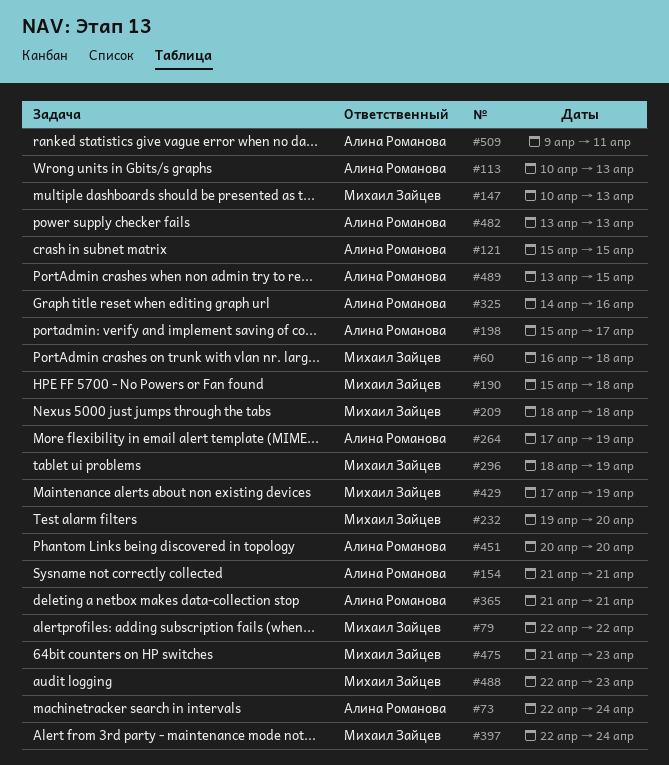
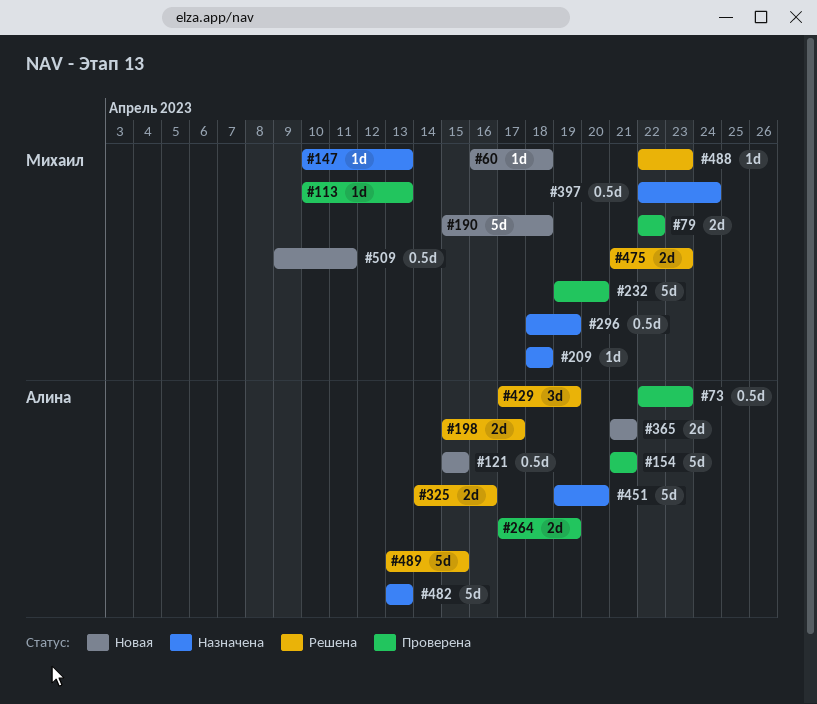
#73, due: Apr 24 -> Apr 23
#113, owner: Алина Романова -> Михаил Зайцев
#429, owner: Михаил Зайцев -> Алина Романова
#451, start: Apr 20 -> Apr 19
#509, owner: Алина Романова -> Михаил Зайцев

